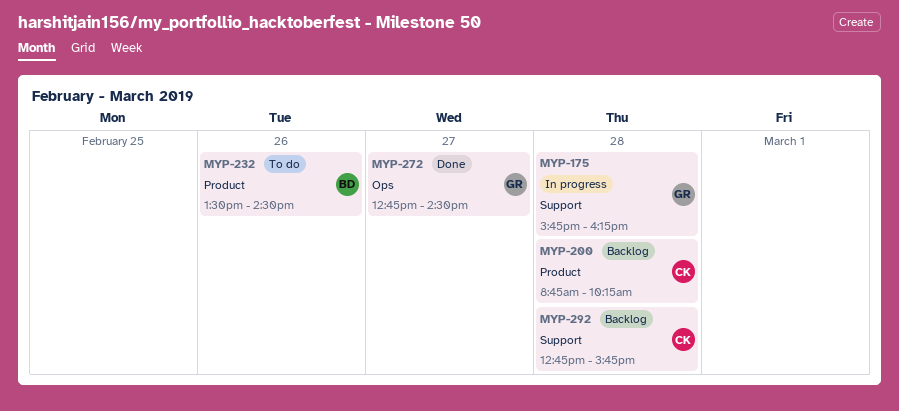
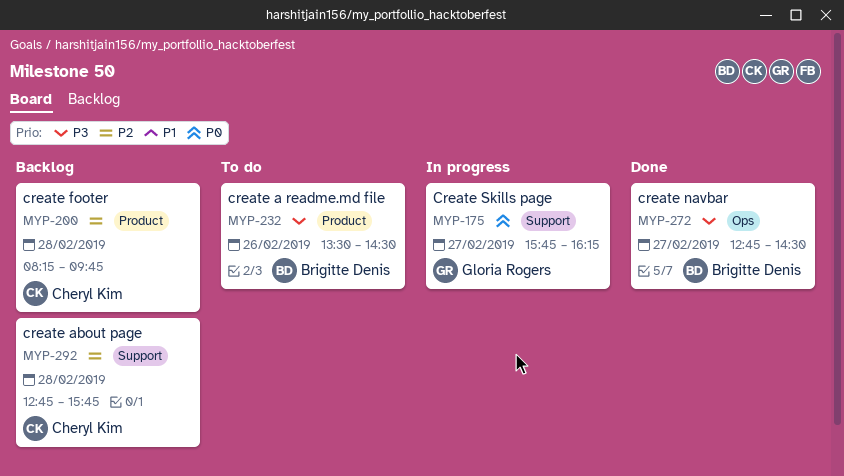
MYP-175, day: Feb 28 -> Feb 27
MYP-200, begins: 08:45 -> 08:15
MYP-200, ends: 10:15 -> 09:45
MYP-272, owner: Gloria Rogers -> Brigitte Denis

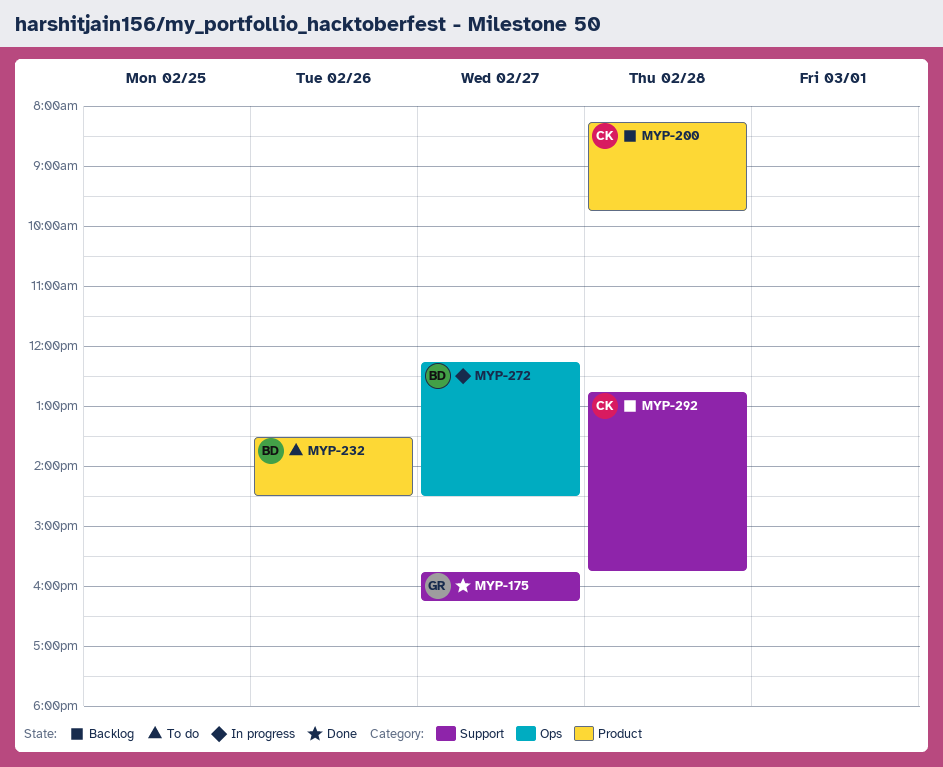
MYP-175, status: In progress -> Done
MYP-272, status: Done -> In progress
MYP-272, begins: 12:45 -> 12:15

